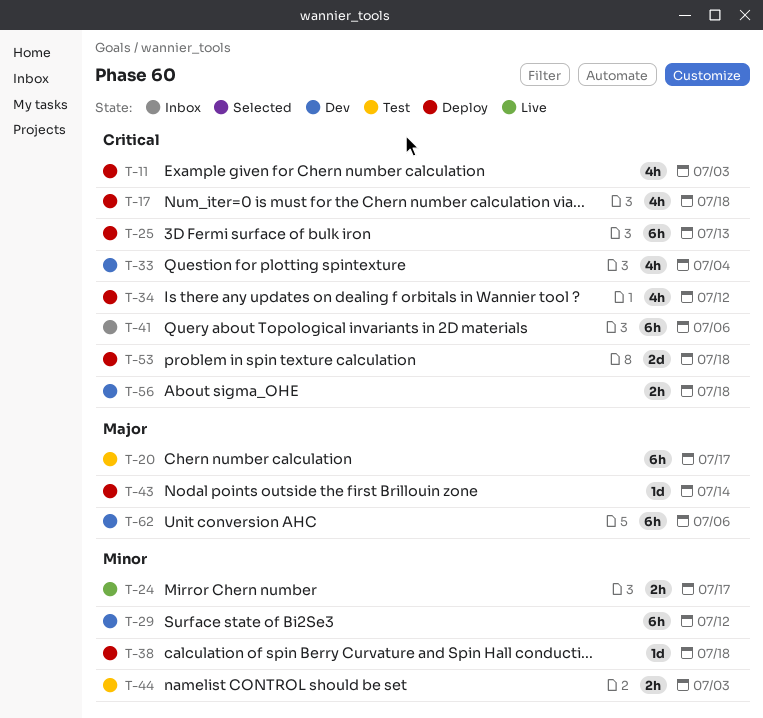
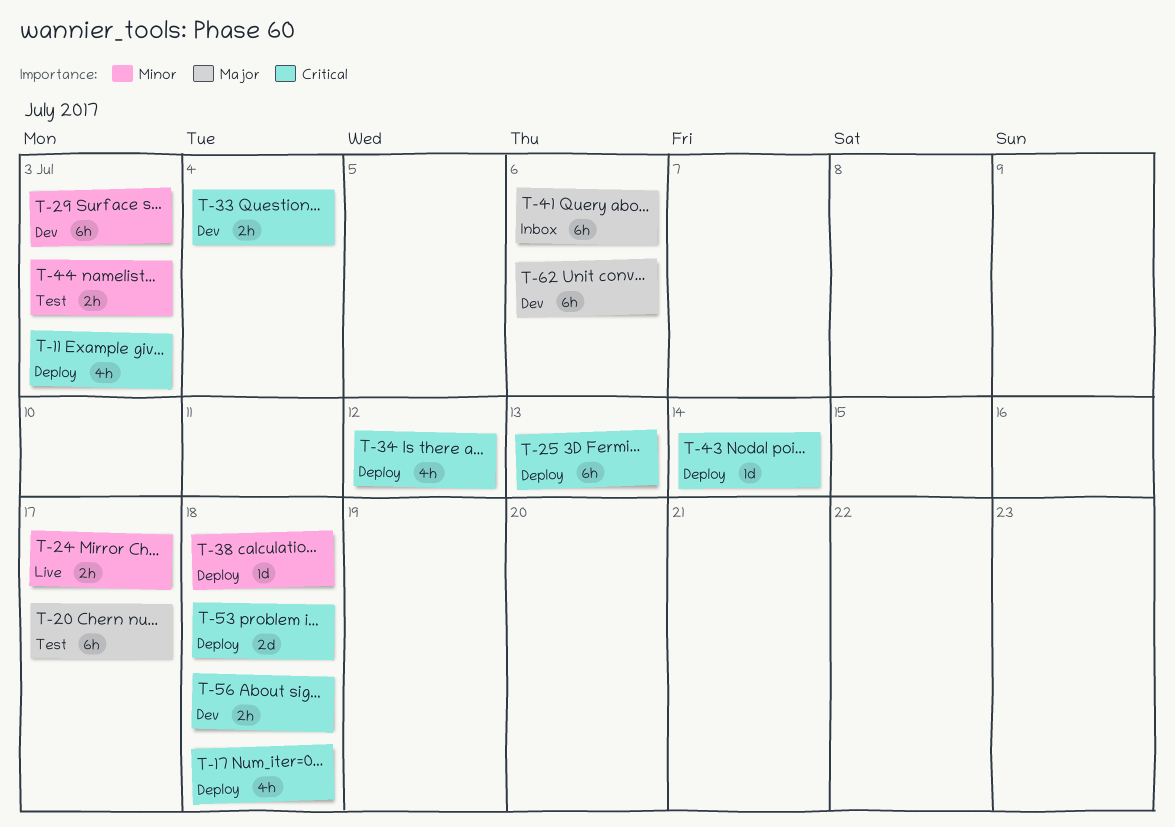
T-29, due: Jul 12 -> Jul 3
T-33, estimate: 4h -> 2h
T-41, priority: Critical -> Major
T-43, priority: Major -> Critical

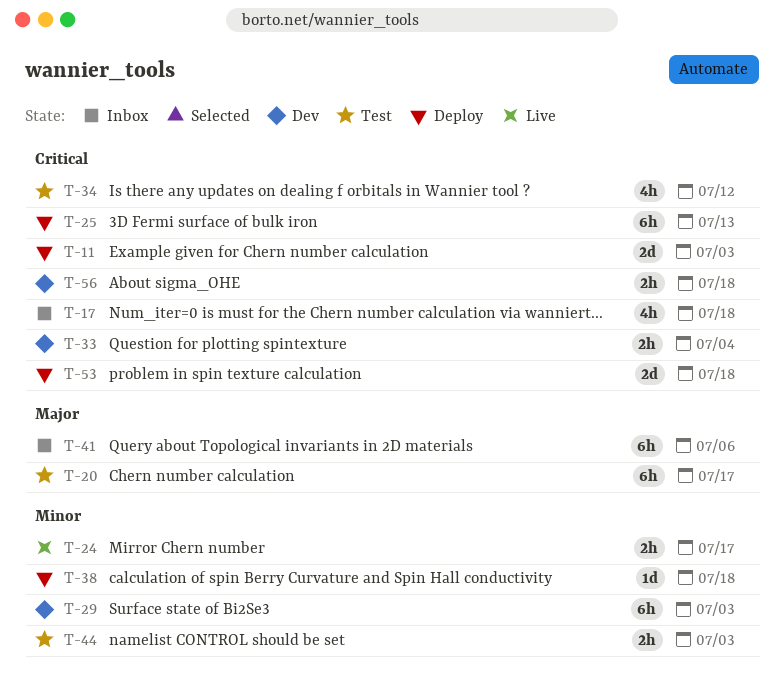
T-11, estimate: 4h -> 2d
T-17, status: Deploy -> Inbox
T-34, status: Deploy -> Test
T-43: present -> none
T-62: present -> none

